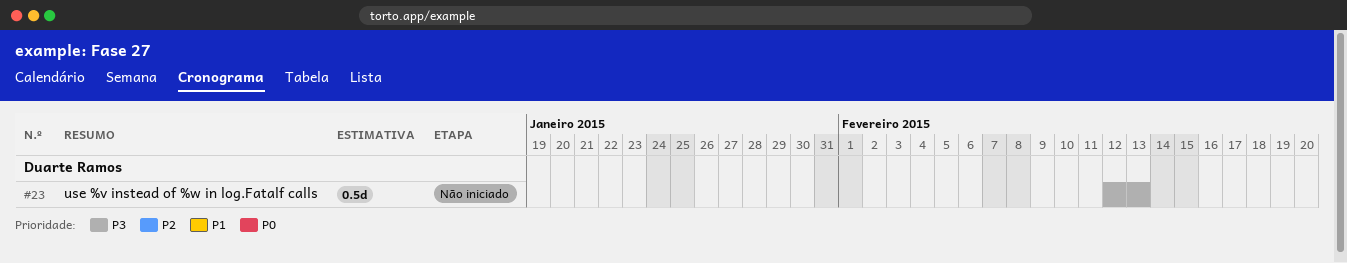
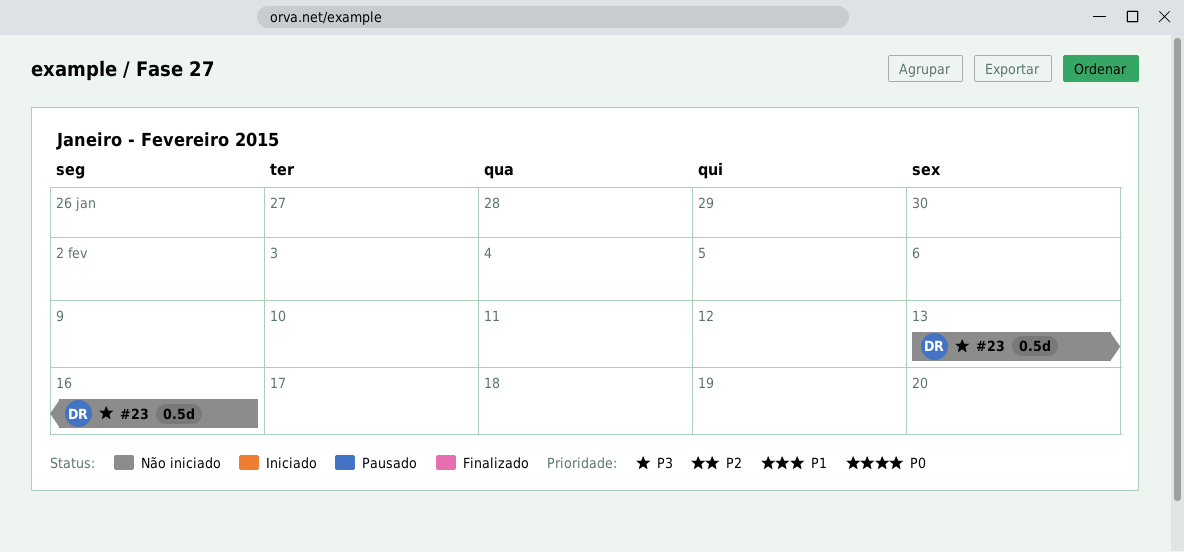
#23, start: Feb 12 -> Feb 13
#23, due: Feb 13 -> Feb 16

